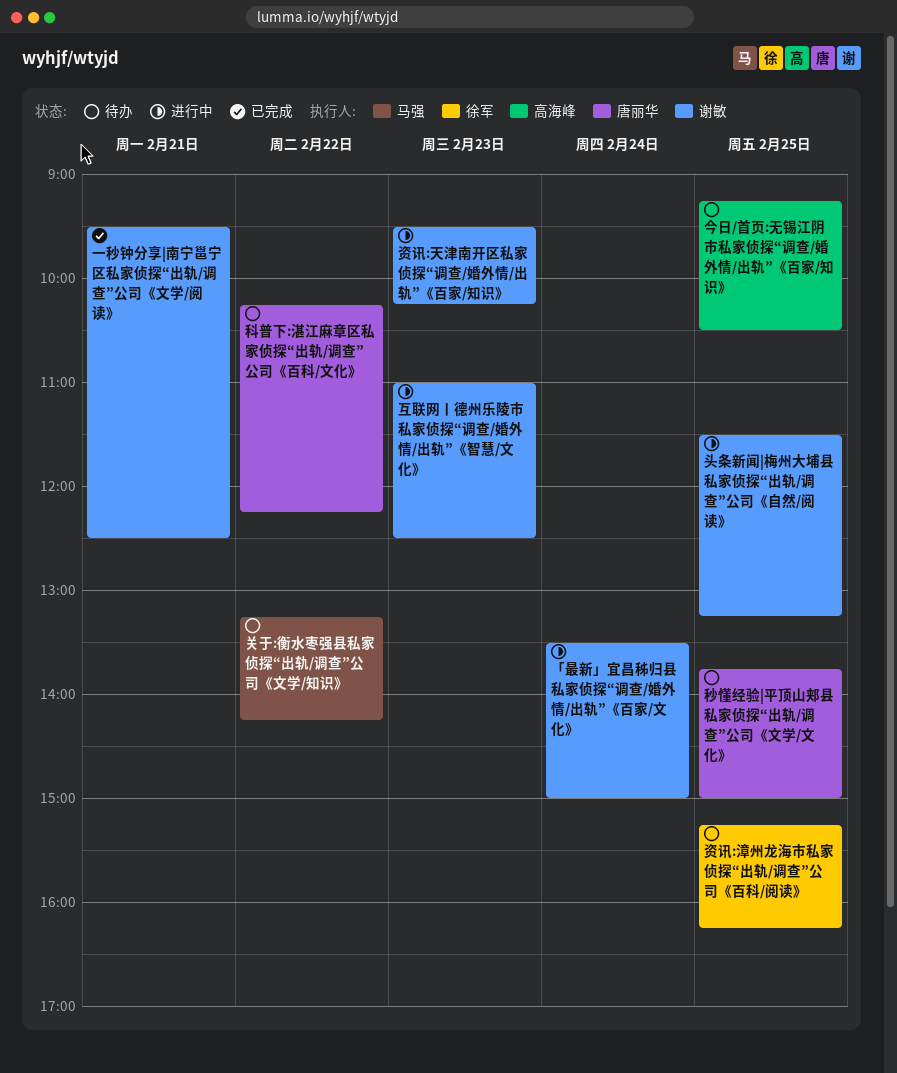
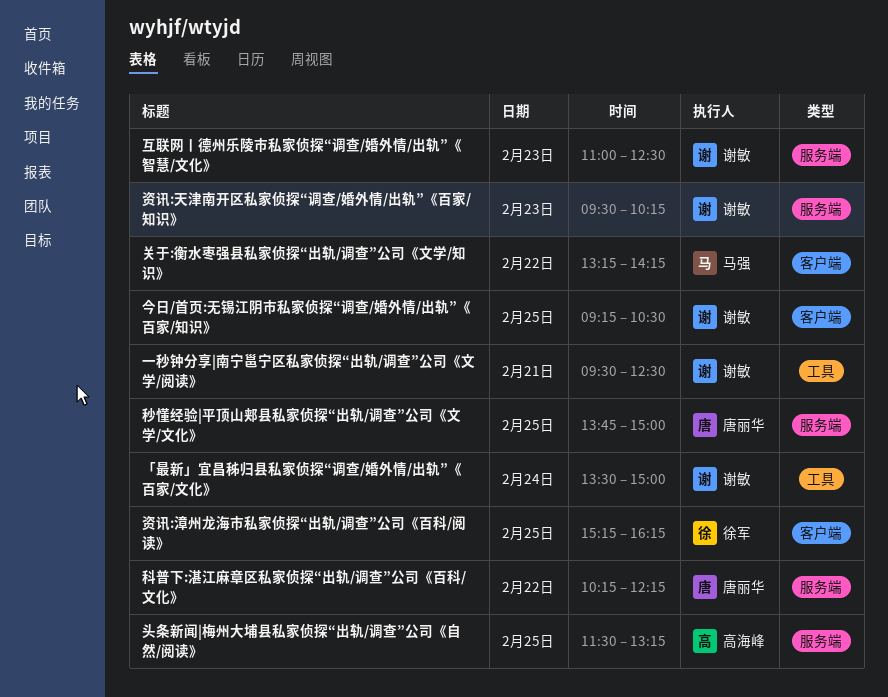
今日/首页:无锡江阴市私家侦探“调查/婚外情/出轨”《百家/知识》, owner: 高海峰 -> 谢敏
头条新闻|梅州大埔县私家侦探“出轨/调查”公司《自然/阅读》, owner: 谢敏 -> 高海峰

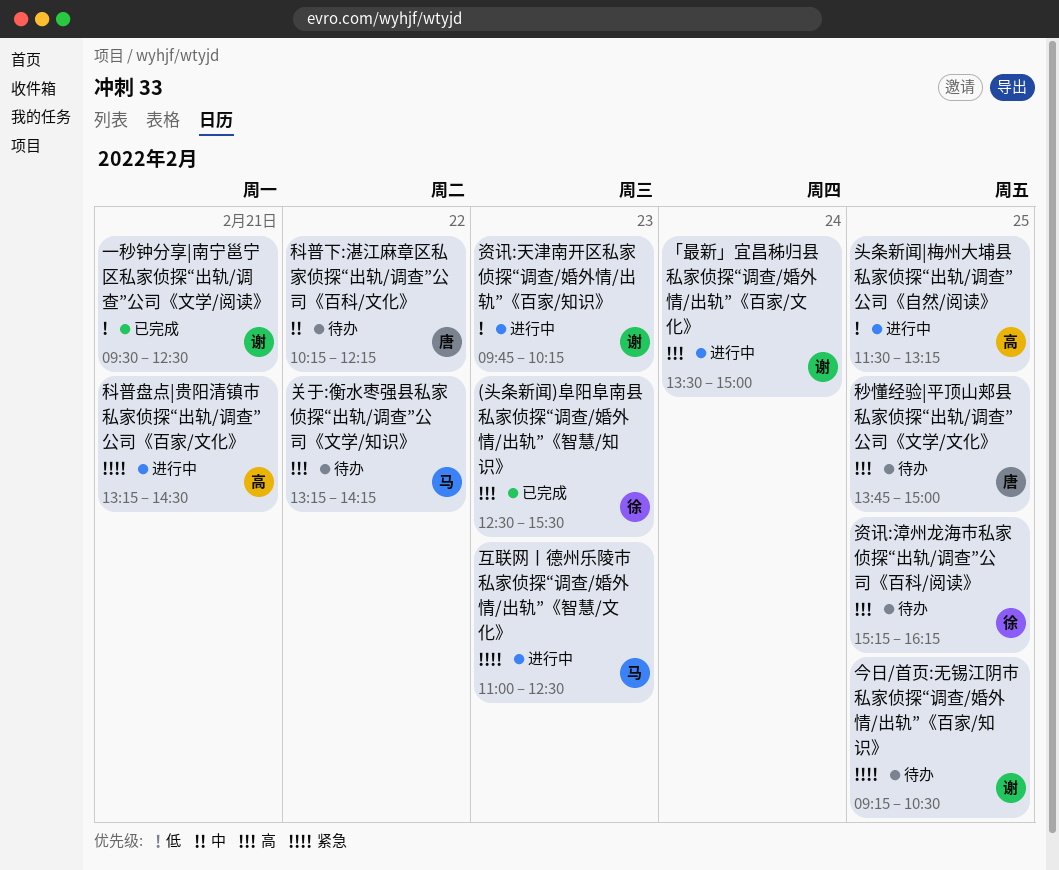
(头条新闻)阜阳阜南县私家侦探“调查/婚外情/出轨”《智慧/知识》: none -> present
互联网丨德州乐陵市私家侦探“调查/婚外情/出轨”《智慧/文化》, owner: 谢敏 -> 马强
科普盘点|贵阳清镇市私家侦探“出轨/调查”公司《百家/文化》: none -> present
资讯:天津南开区私家侦探“调查/婚外情/出轨”《百家/知识》, begins: 09:30 -> 09:45

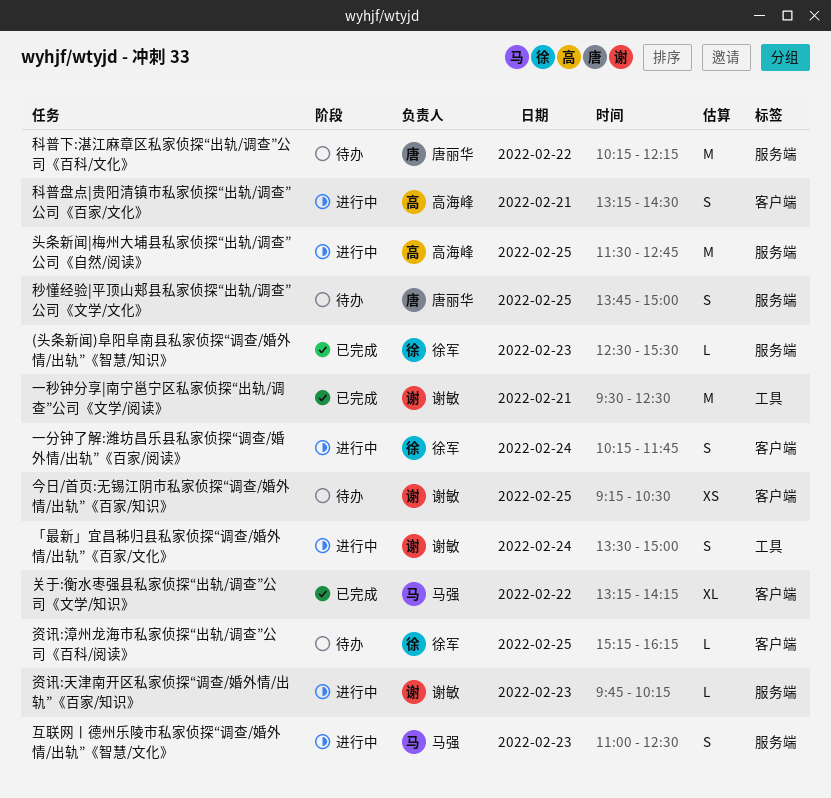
一分钟了解:潍坊昌乐县私家侦探“调查/婚外情/出轨”《百家/阅读》: none -> present
关于:衡水枣强县私家侦探“出轨/调查”公司《文学/知识》, status: 待办 -> 已完成
头条新闻|梅州大埔县私家侦探“出轨/调查”公司《自然/阅读》, ends: 13:15 -> 12:45

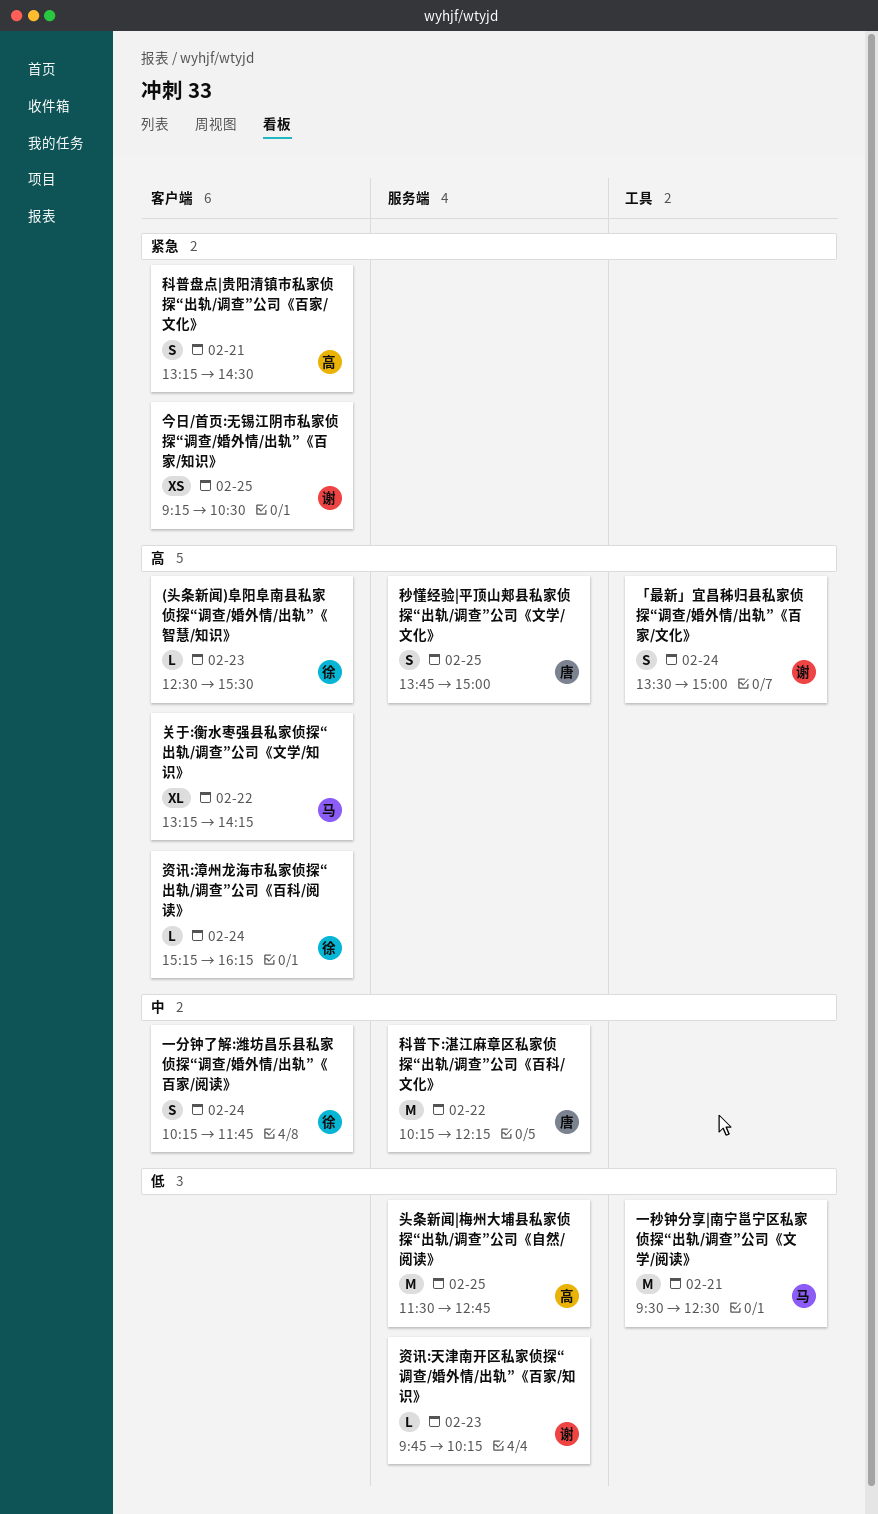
(头条新闻)阜阳阜南县私家侦探“调查/婚外情/出轨”《智慧/知识》, label: 服务端 -> 客户端
一秒钟分享|南宁邕宁区私家侦探“出轨/调查”公司《文学/阅读》, owner: 谢敏 -> 马强
互联网丨德州乐陵市私家侦探“调查/婚外情/出轨”《智慧/文化》: present -> none
资讯:漳州龙海市私家侦探“出轨/调查”公司《百科/阅读》, day: Feb 25 -> Feb 24

